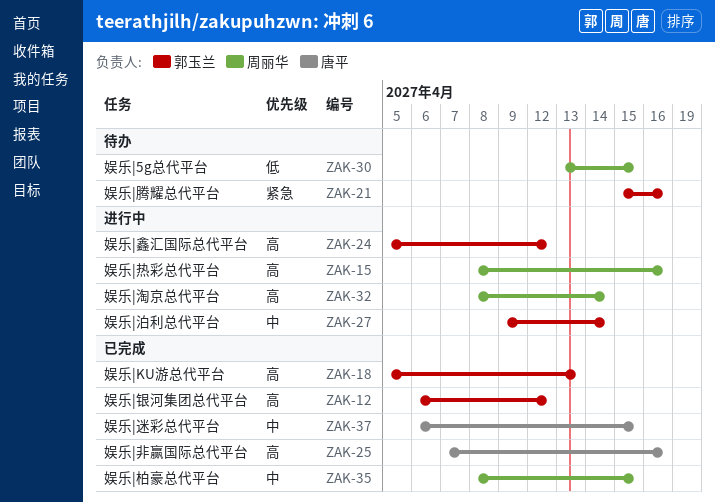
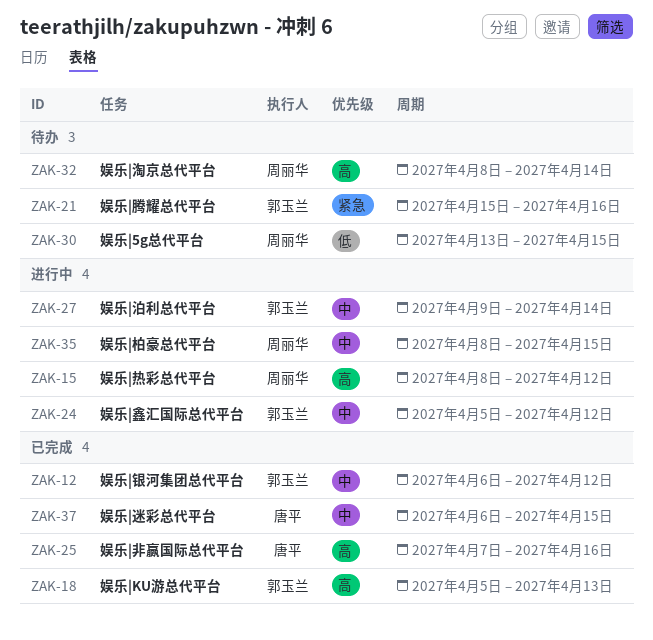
ZAK-12, priority: 高 -> 中
ZAK-15, due: Apr 16 -> Apr 12
ZAK-24, priority: 高 -> 中
ZAK-32, status: 进行中 -> 待办
ZAK-35, status: 已完成 -> 进行中

